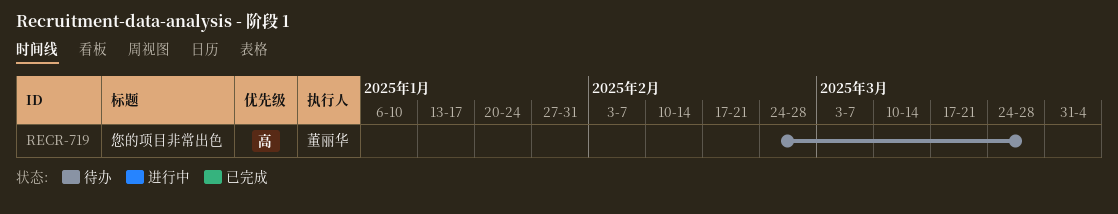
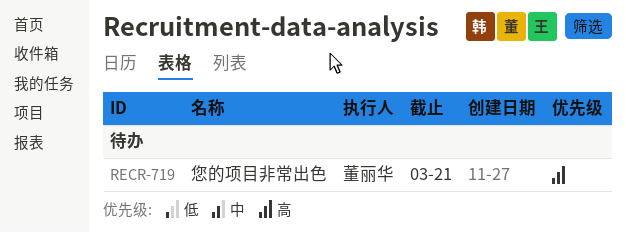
RECR-719, due: Mar 28 -> Mar 21

